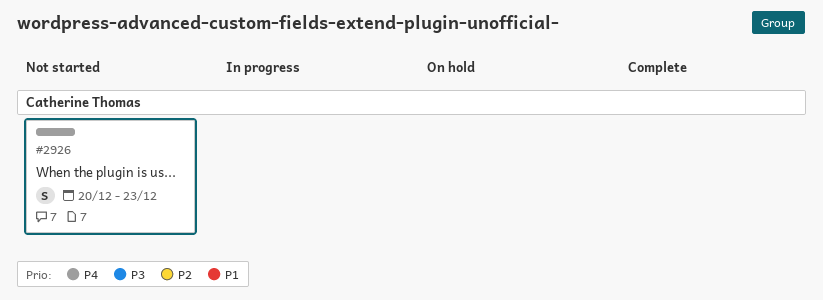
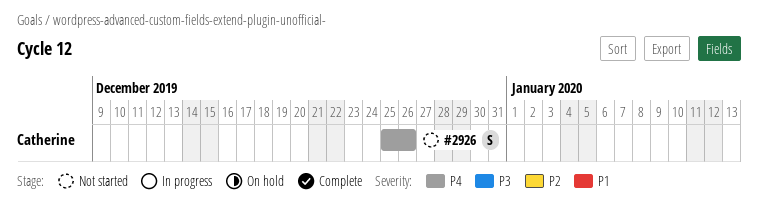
#2926, start: Dec 20 -> Dec 25
#2926, due: Dec 23 -> Dec 26

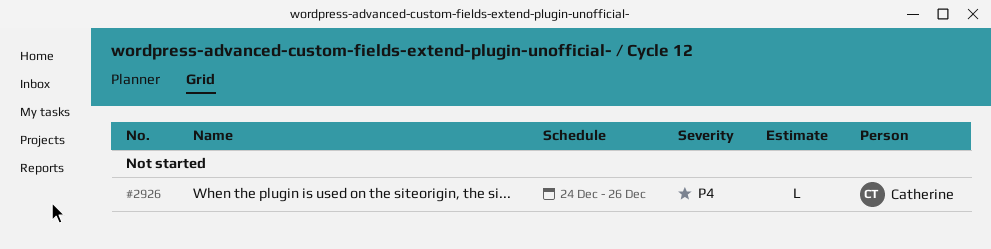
#2926, estimate: S -> L
#2926, start: Dec 25 -> Dec 24

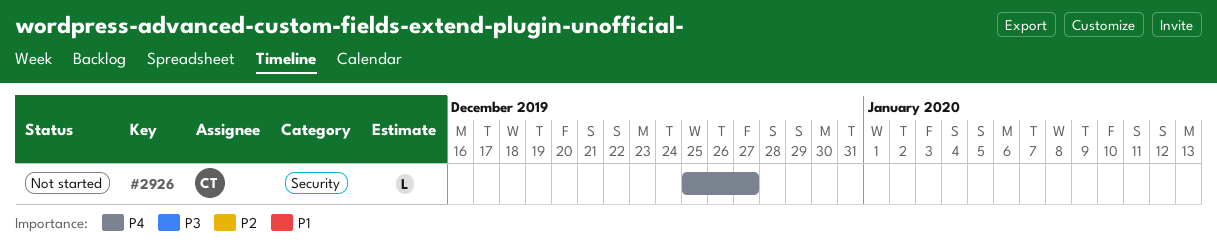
#2926, start: Dec 24 -> Dec 25
#2926, due: Dec 26 -> Dec 27

